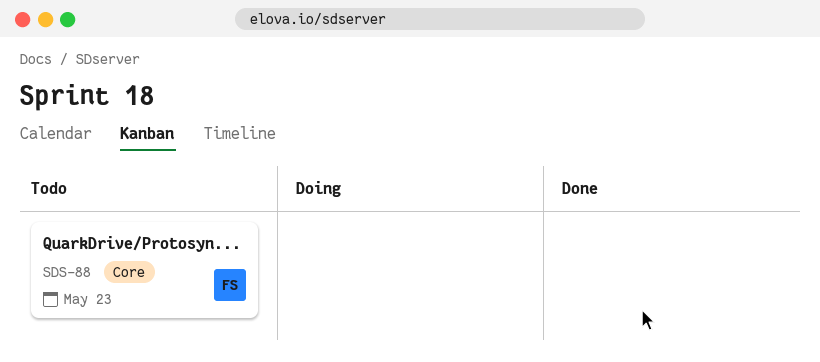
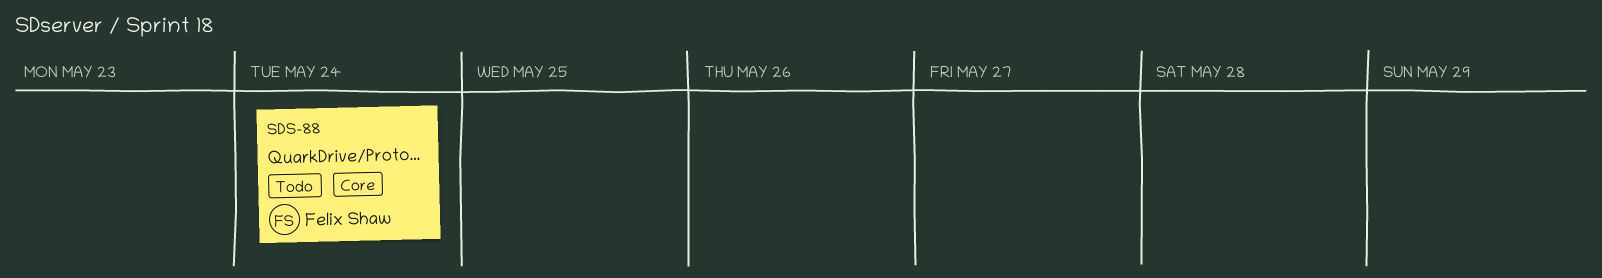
SDS-88, due: May 23 -> May 24

